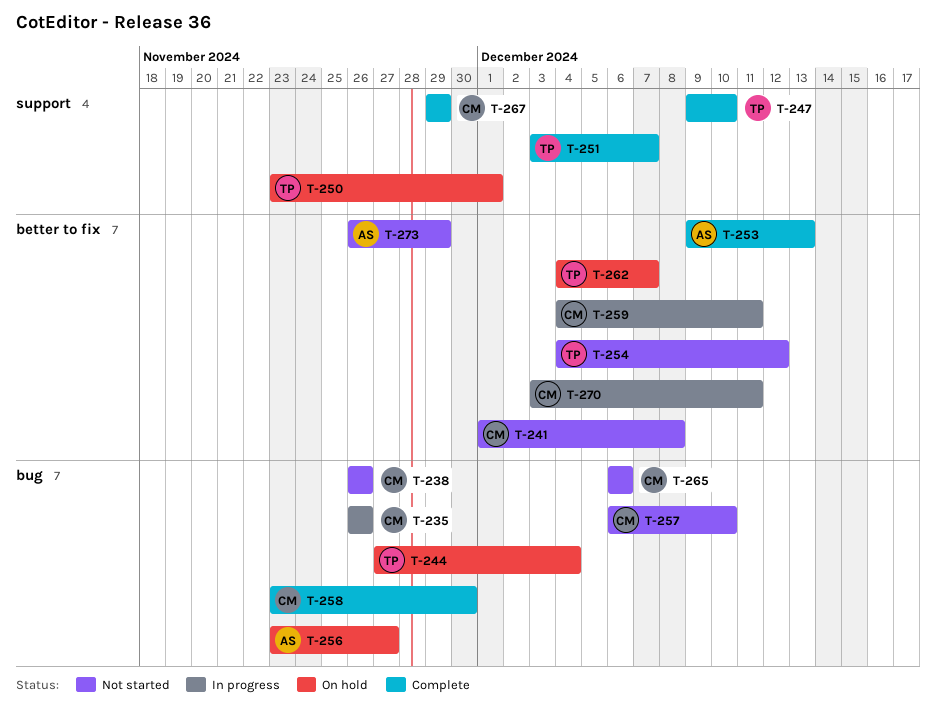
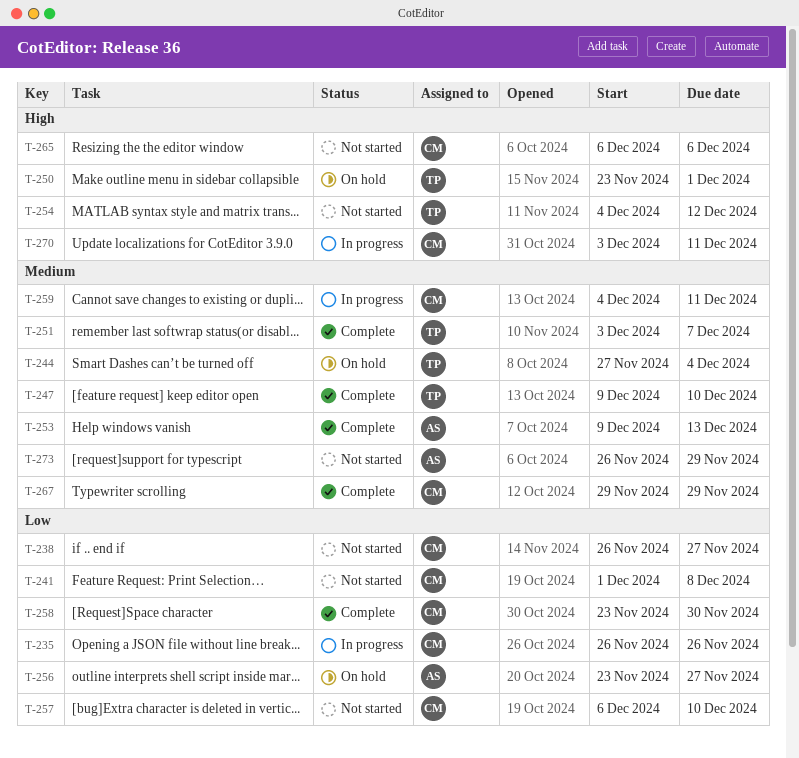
T-238, due: Nov 26 -> Nov 27
T-262: present -> none

